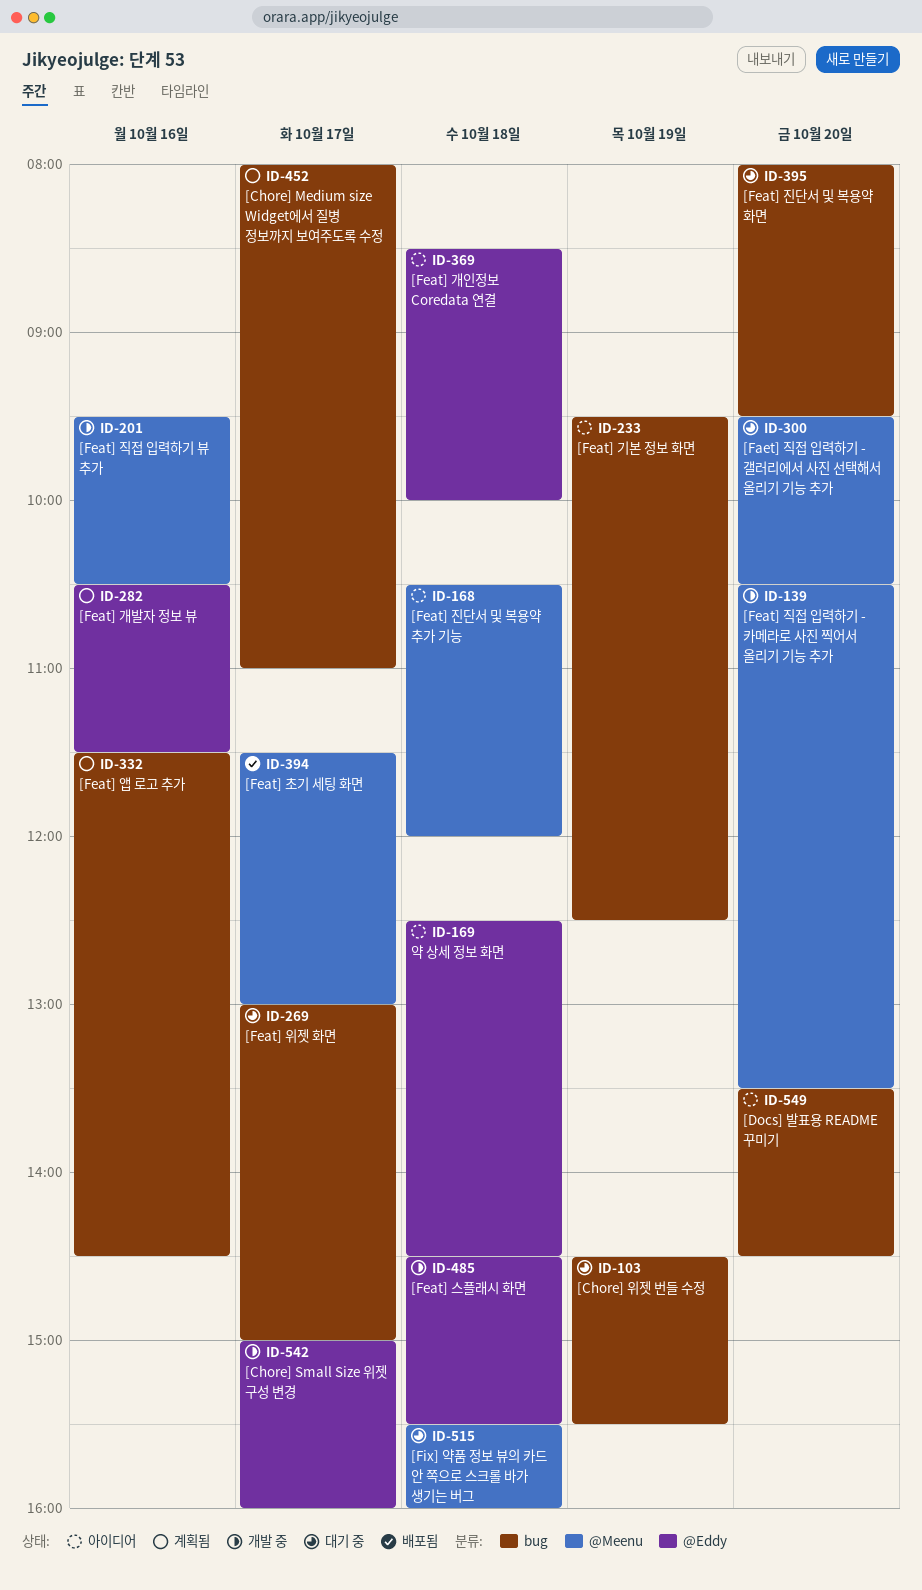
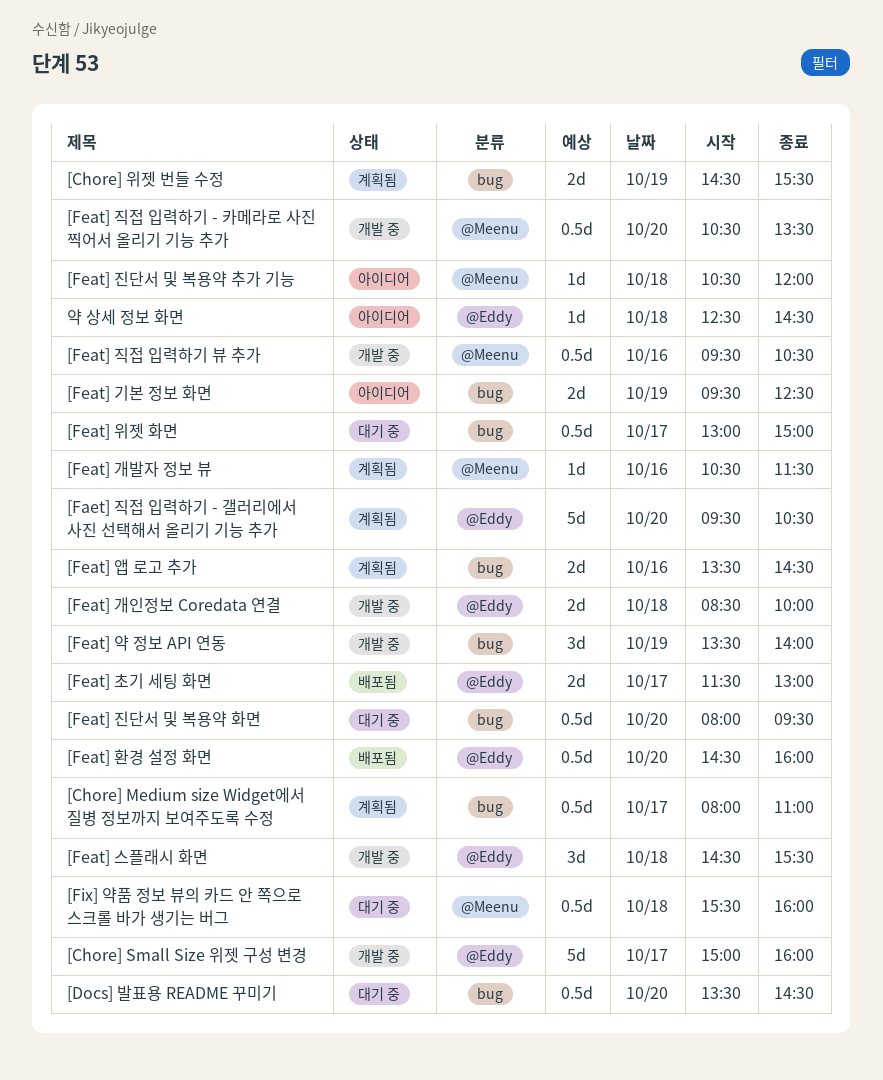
[Chore] 위젯 번들 수정, status: 대기 중 -> 계획됨
[Docs] 발표용 README 꾸미기, status: 아이디어 -> 대기 중
[Faet] 직접 입력하기 - 갤러리에서 사진 선택해서 올리기 기능 추가, status: 대기 중 -> 계획됨
[Faet] 직접 입력하기 - 갤러리에서 사진 선택해서 올리기 기능 추가, label: @Meenu -> @Eddy
[Feat] 개발자 정보 뷰, label: @Eddy -> @Meenu
[Feat] 개인정보 Coredata 연결, status: 아이디어 -> 개발 중
[Feat] 앱 로고 추가, begins: 11:30 -> 13:30
[Feat] 약 정보 API 연동: none -> present
[Feat] 초기 세팅 화면, label: @Meenu -> @Eddy
[Feat] 환경 설정 화면: none -> present

